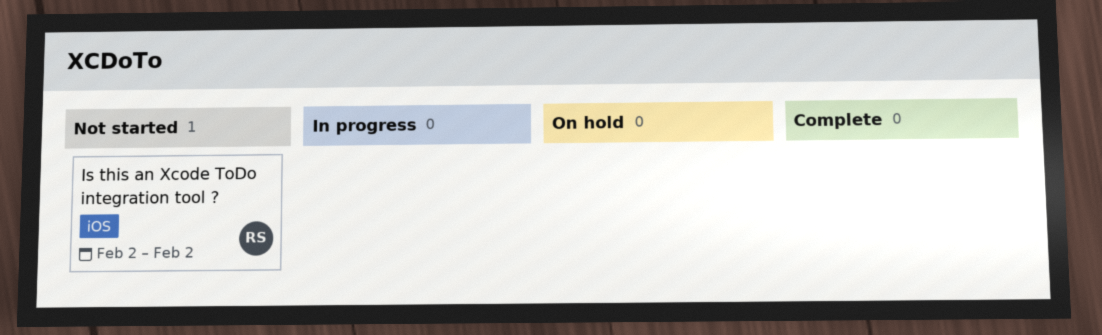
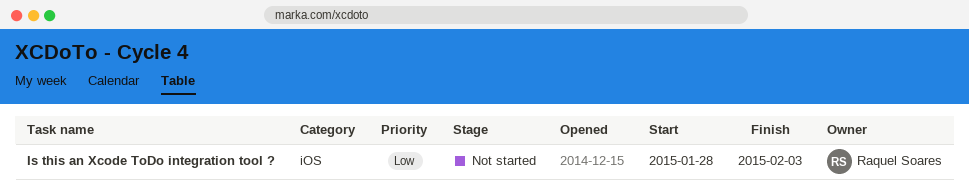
Is this an Xcode ToDo integration tool ?, start: Feb 2 -> Jan 28
Is this an Xcode ToDo integration tool ?, due: Feb 2 -> Feb 3

